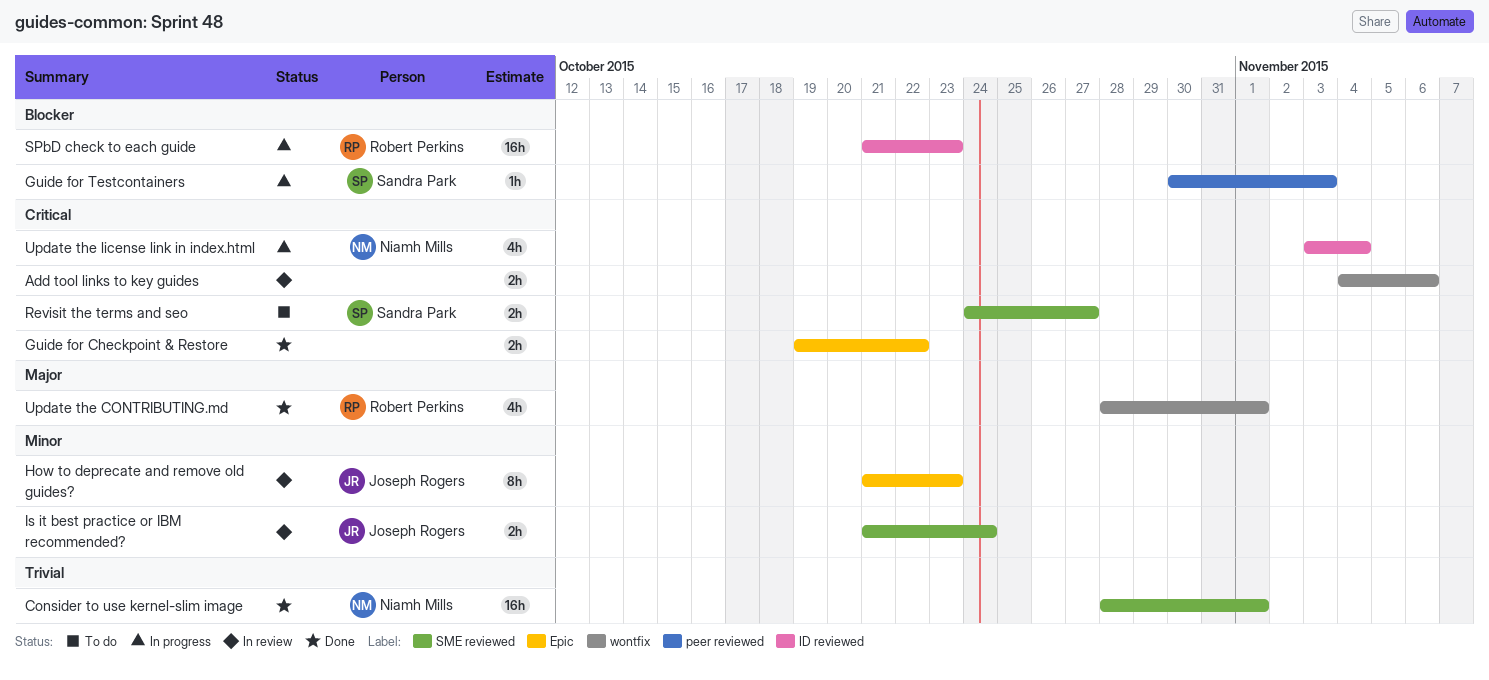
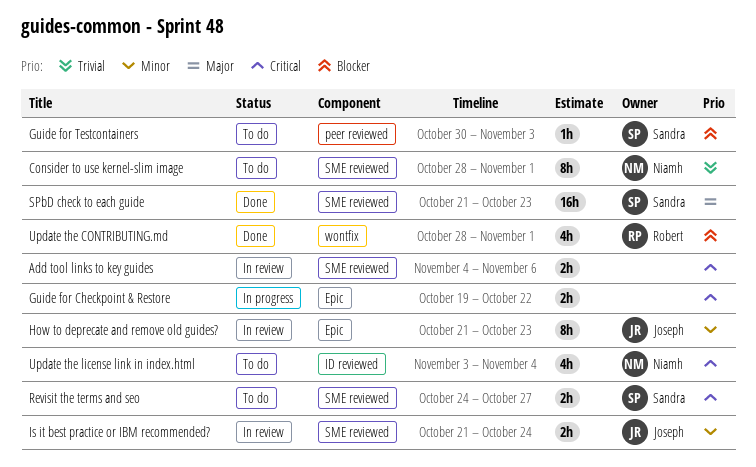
Add tool links to key guides, label: wontfix -> SME reviewed
Consider to use kernel-slim image, status: Done -> To do
Consider to use kernel-slim image, estimate: 16h -> 8h
Guide for Checkpoint & Restore, status: Done -> In progress
Guide for Testcontainers, status: In progress -> To do
SPbD check to each guide, status: In progress -> Done
SPbD check to each guide, owner: Robert Perkins -> Sandra Park
SPbD check to each guide, priority: Blocker -> Major
SPbD check to each guide, label: ID reviewed -> SME reviewed
Update the CONTRIBUTING.md, priority: Major -> Blocker
Update the license link in index.html, status: In progress -> To do

